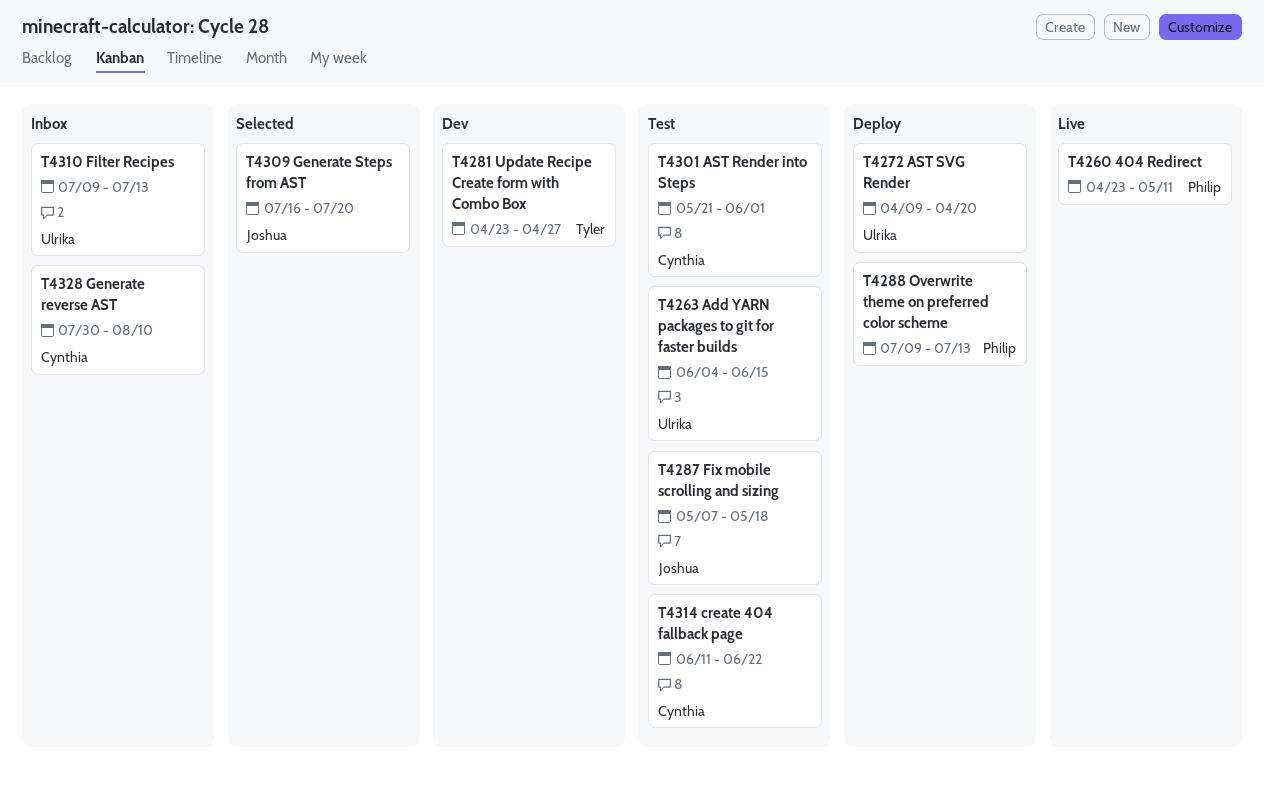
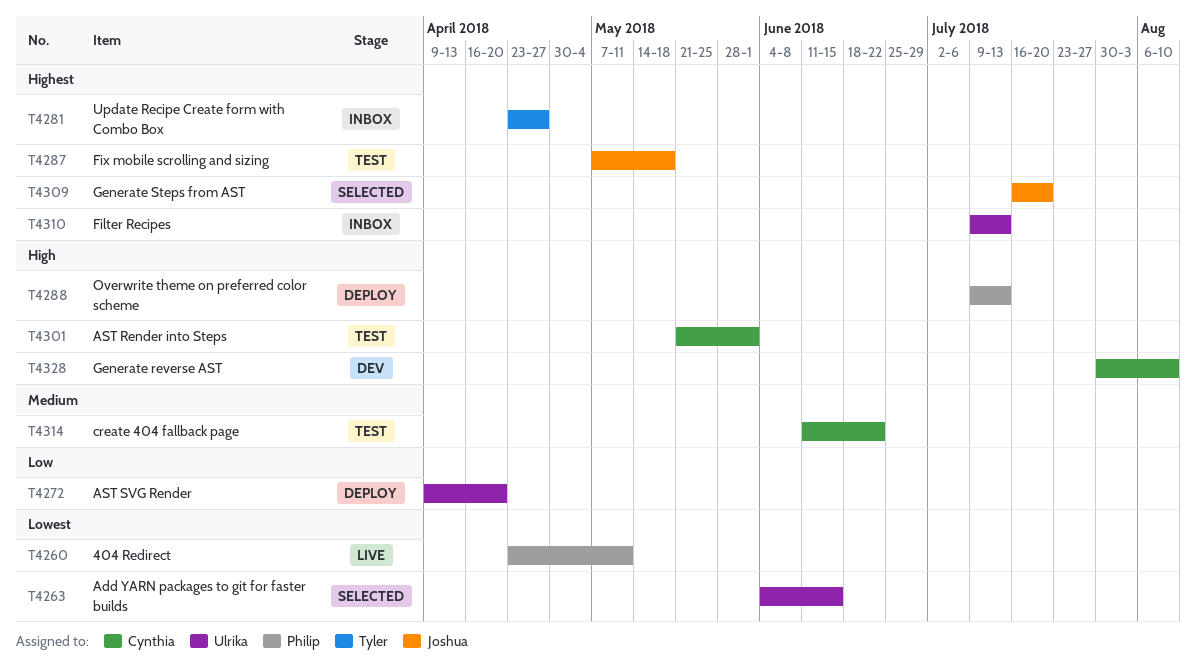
T4263, status: Test -> Selected
T4281, status: Dev -> Inbox
T4328, status: Inbox -> Dev

